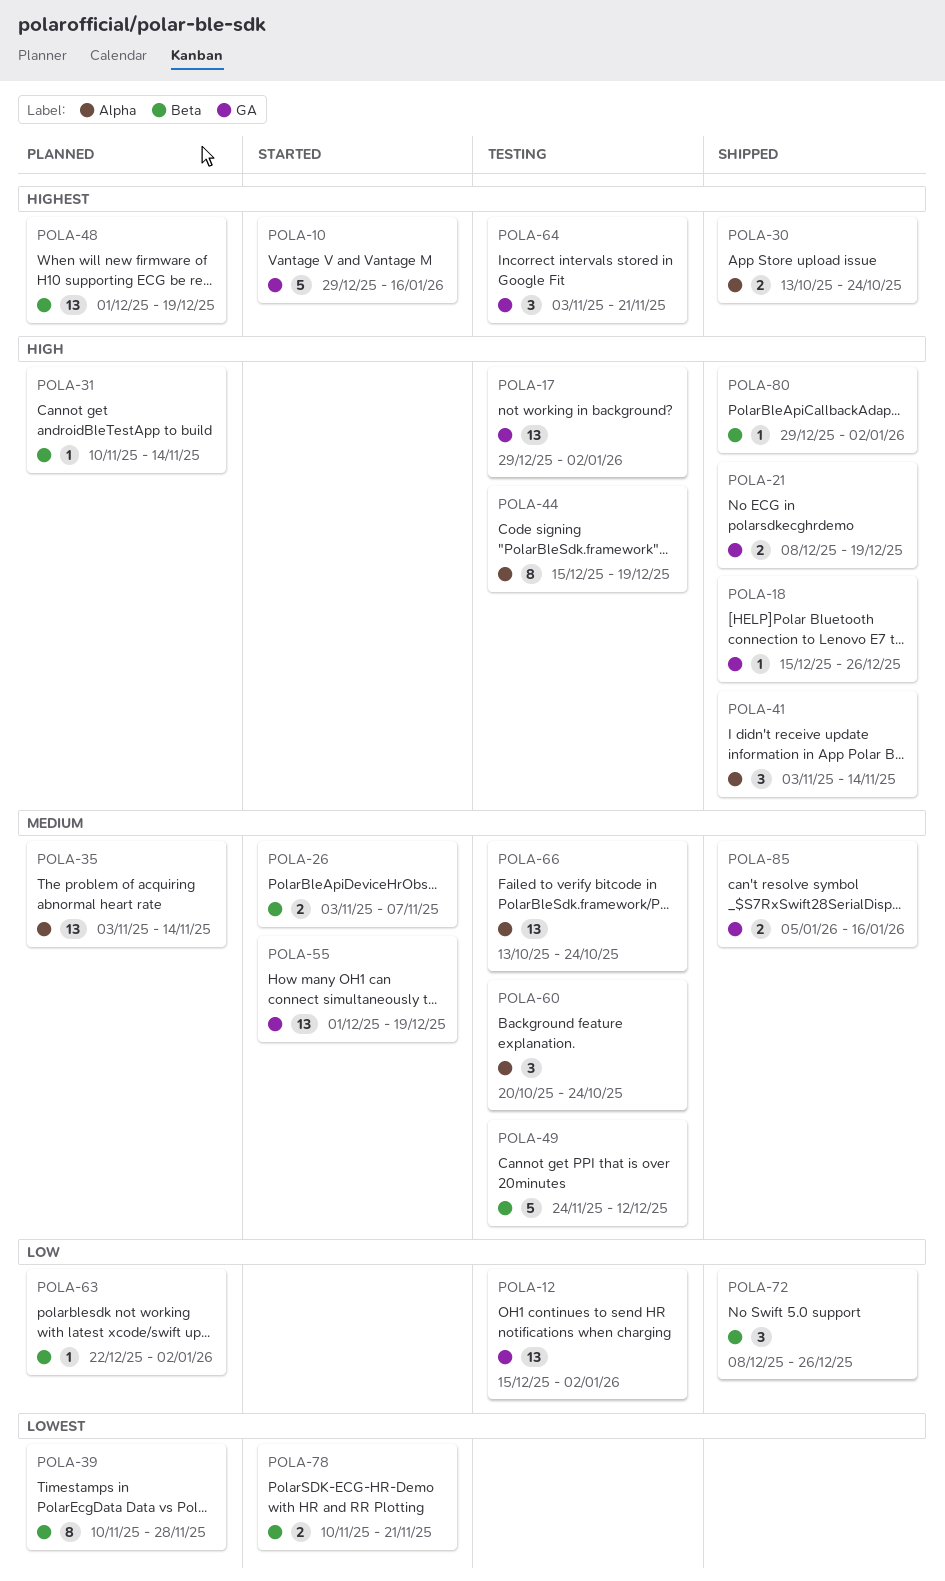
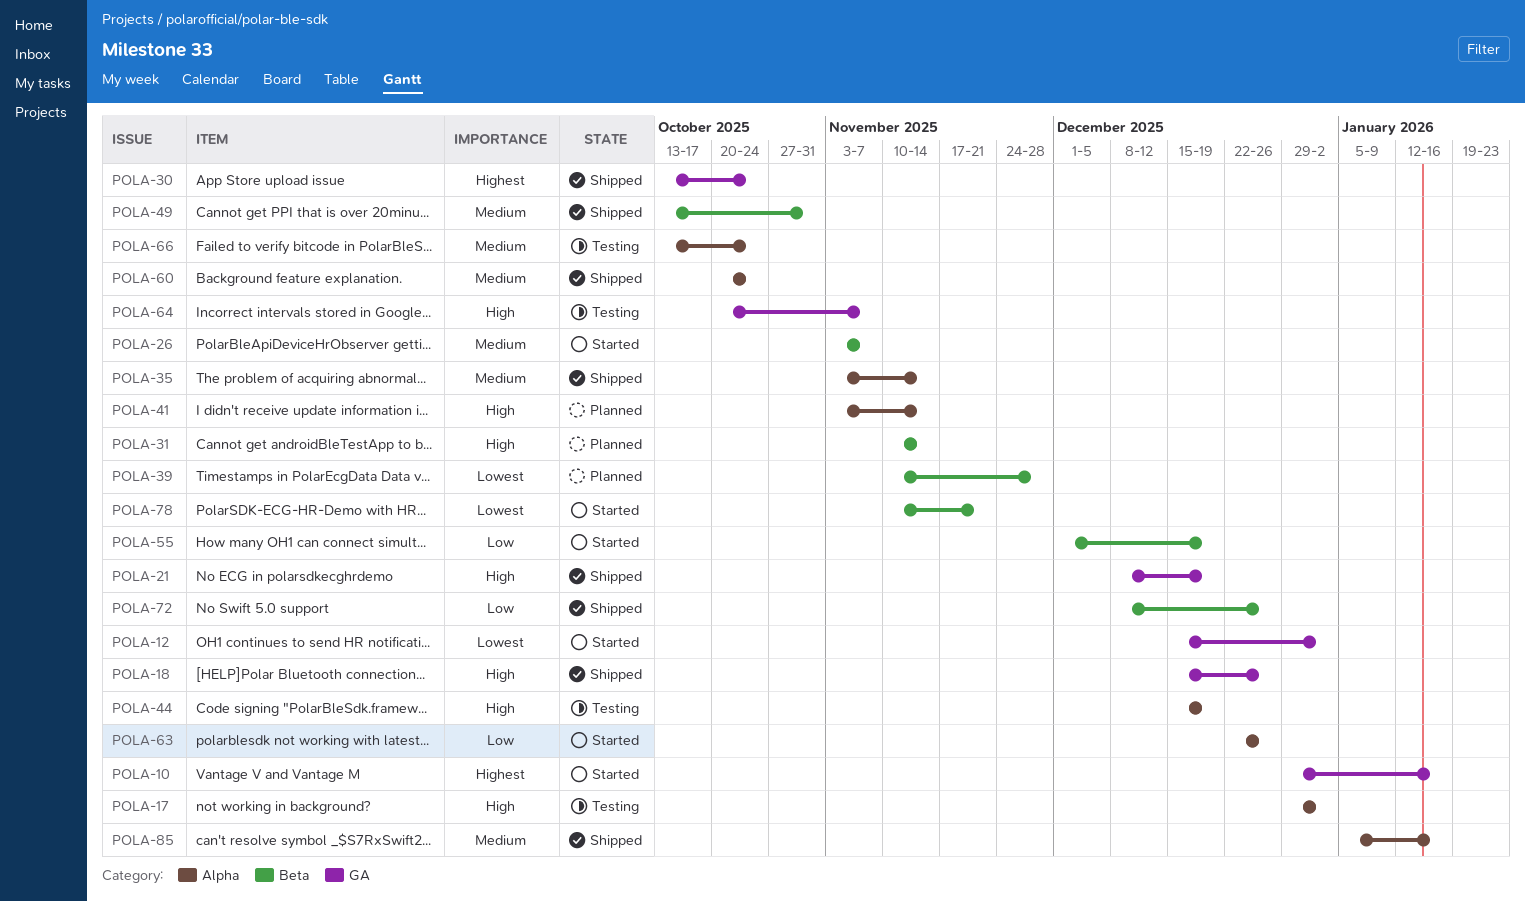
POLA-12, status: Testing -> Started
POLA-12, priority: Low -> Lowest
POLA-17, label: GA -> Alpha
POLA-30, label: Alpha -> GA
POLA-35, status: Planned -> Shipped
POLA-41, status: Shipped -> Planned
POLA-48: present -> none
POLA-49, status: Testing -> Shipped
POLA-49, start: Nov 24 -> Oct 13
POLA-49, due: Dec 12 -> Oct 31
POLA-55, priority: Medium -> Low
POLA-55, label: GA -> Beta
POLA-60, status: Testing -> Shipped
POLA-63, status: Planned -> Started
POLA-63, label: Beta -> Alpha
POLA-63, due: Jan 2 -> Dec 26
POLA-64, priority: Highest -> High
POLA-64, start: Nov 3 -> Oct 20
POLA-64, due: Nov 21 -> Nov 7
POLA-80: present -> none
POLA-85, label: GA -> Alpha

